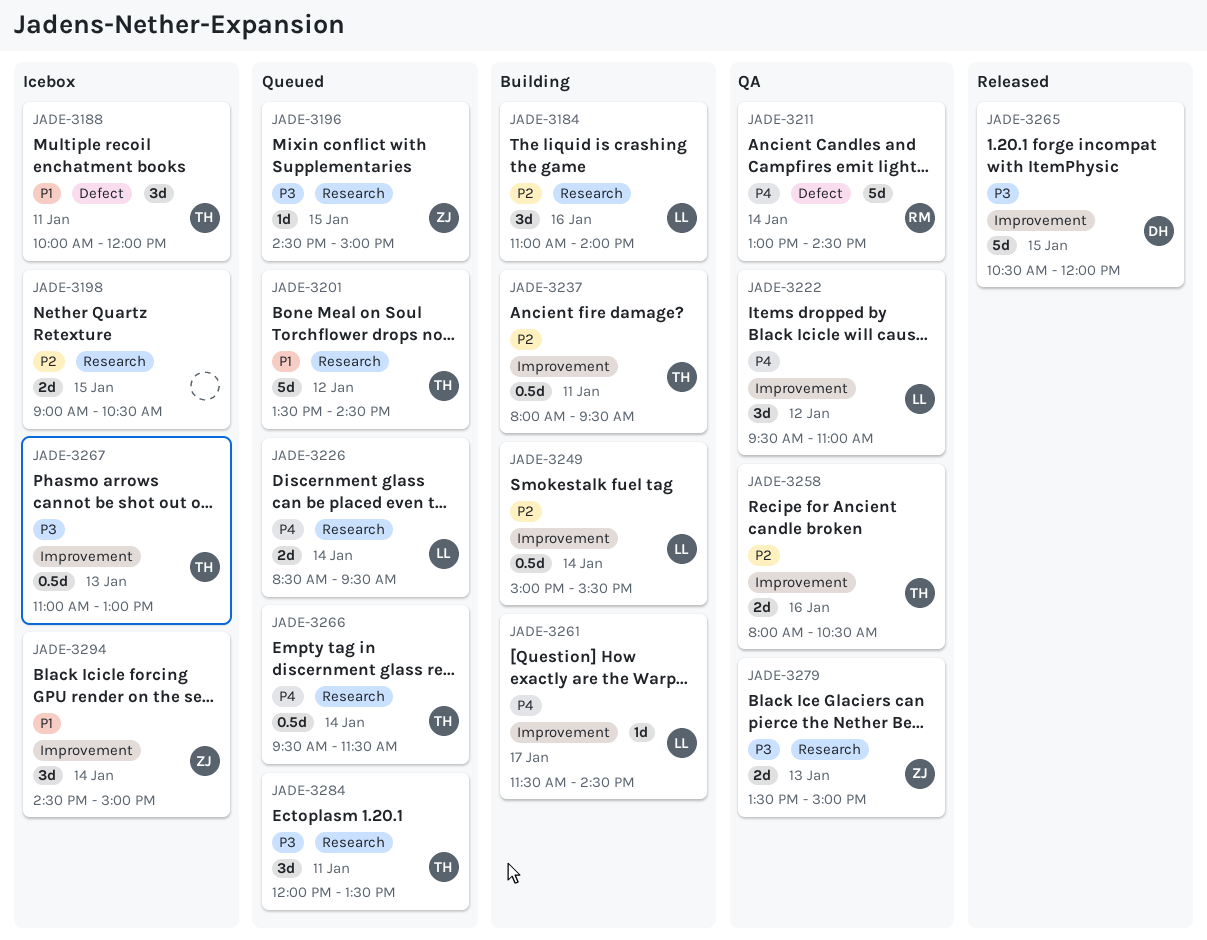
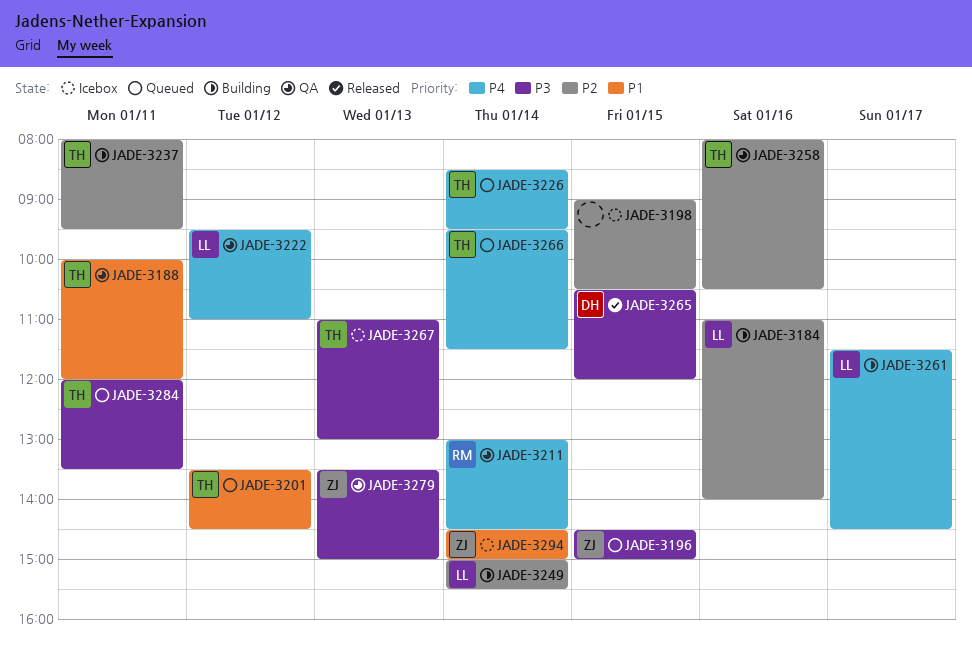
JADE-3188, status: Icebox -> QA
JADE-3226, owner: LL -> TH

